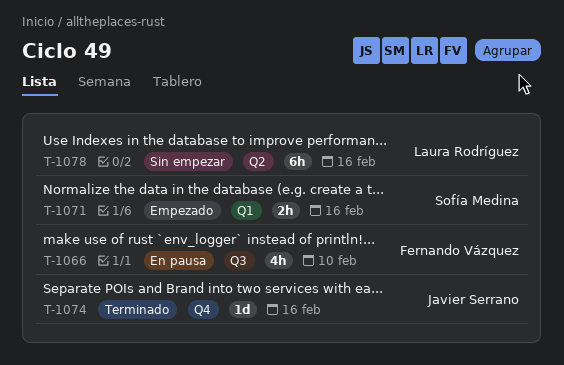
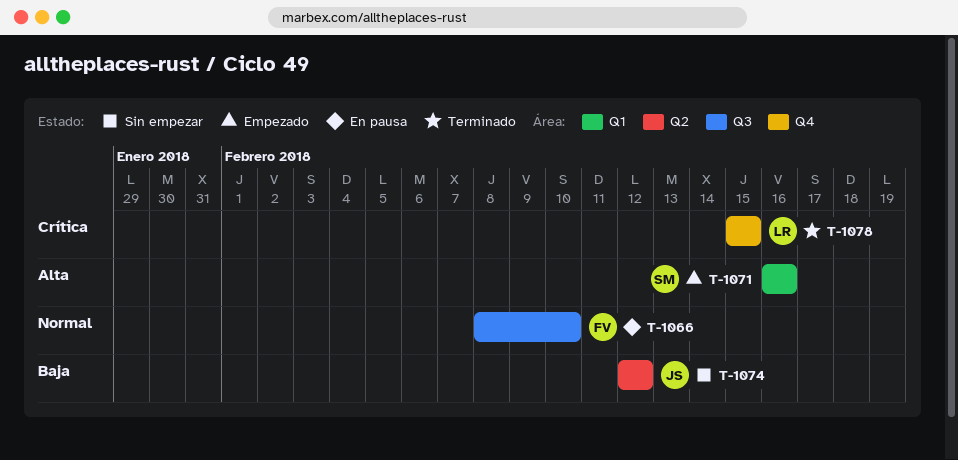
T-1074, status: Terminado -> Sin empezar
T-1074, label: Q4 -> Q2
T-1074, due: Feb 16 -> Feb 12
T-1078, status: Sin empezar -> Terminado
T-1078, label: Q2 -> Q4
T-1078, due: Feb 16 -> Feb 15

